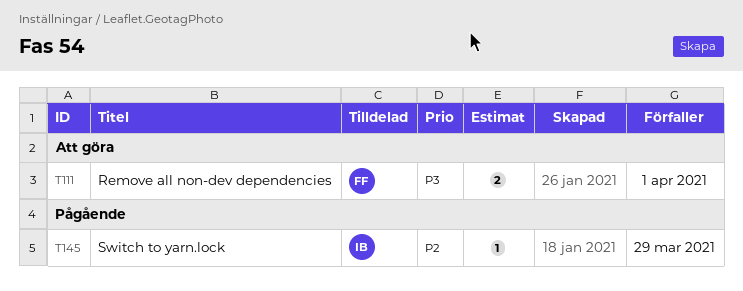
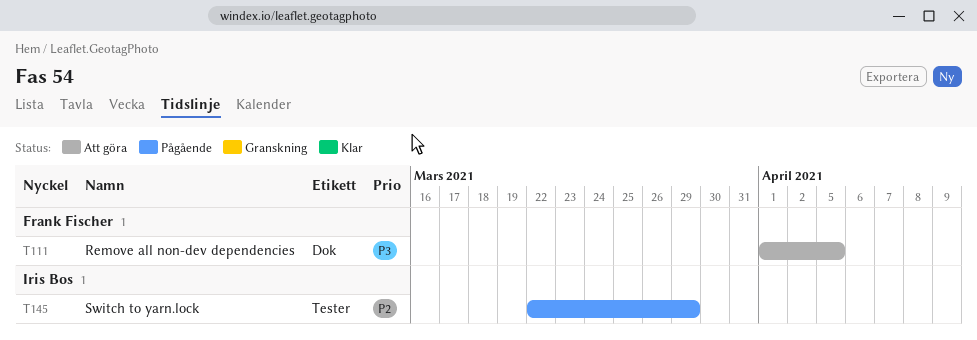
T111, due: Apr 1 -> Apr 5

